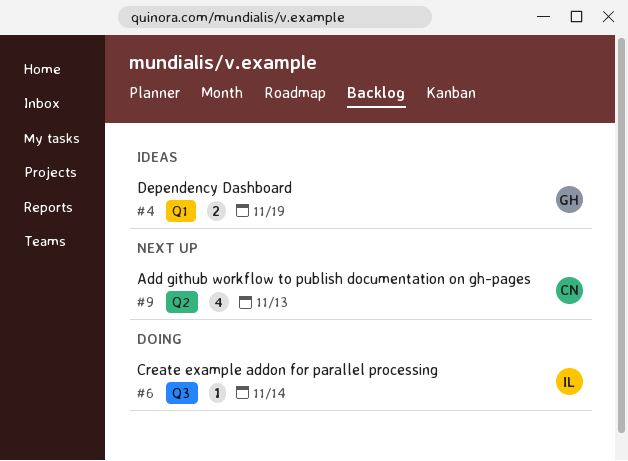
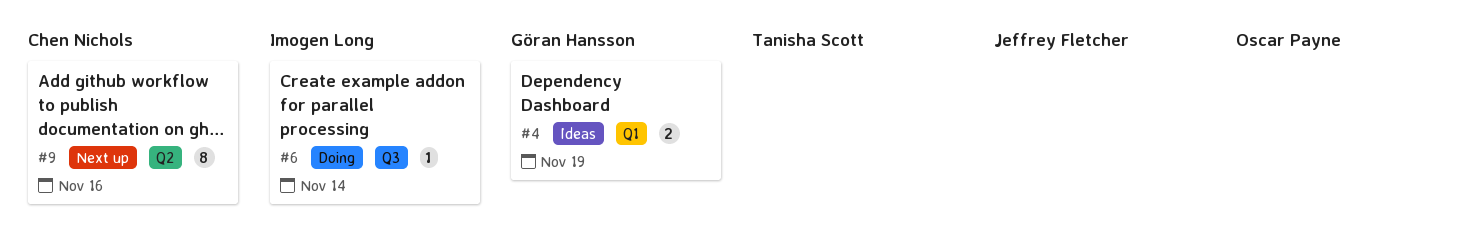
#9, estimate: 4 -> 8
#9, due: Nov 13 -> Nov 16

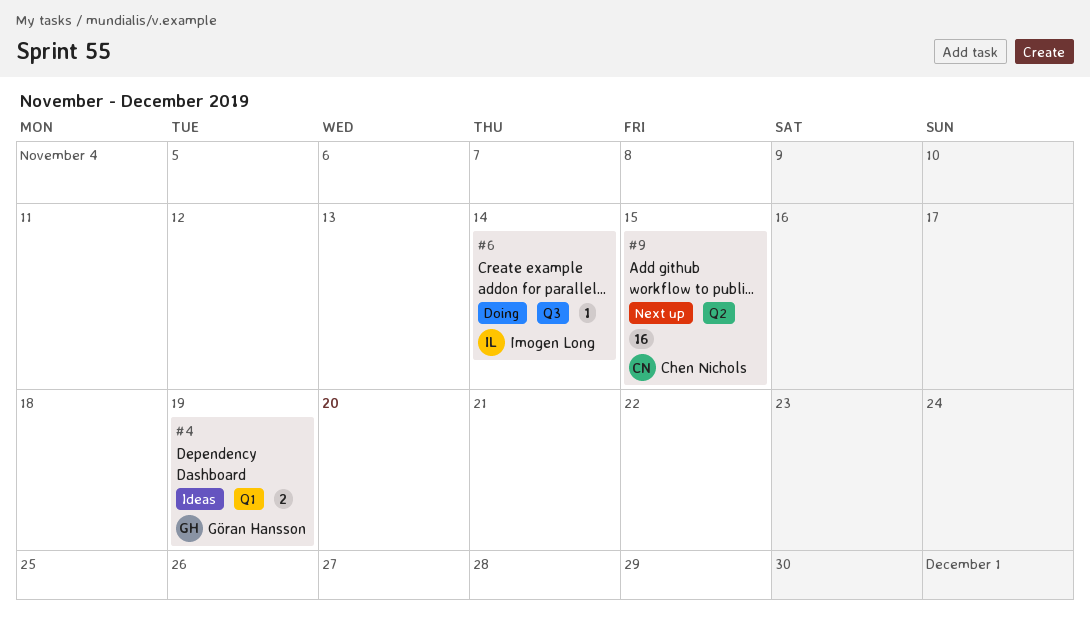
#9, estimate: 8 -> 16
#9, due: Nov 16 -> Nov 15

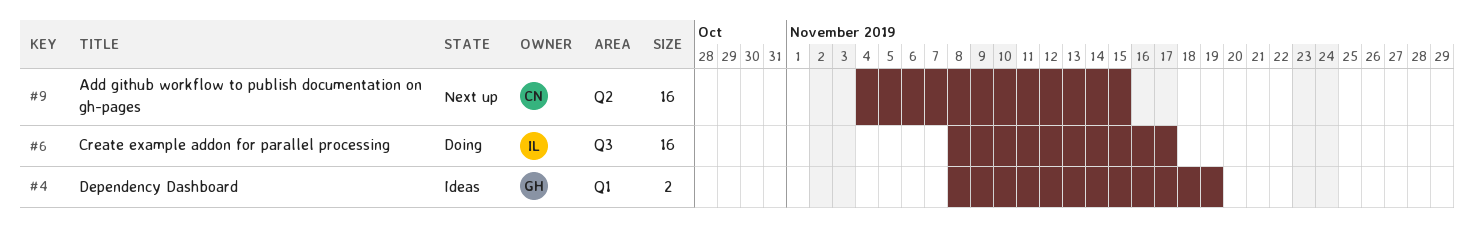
#6, estimate: 1 -> 16
#6, due: Nov 14 -> Nov 17

